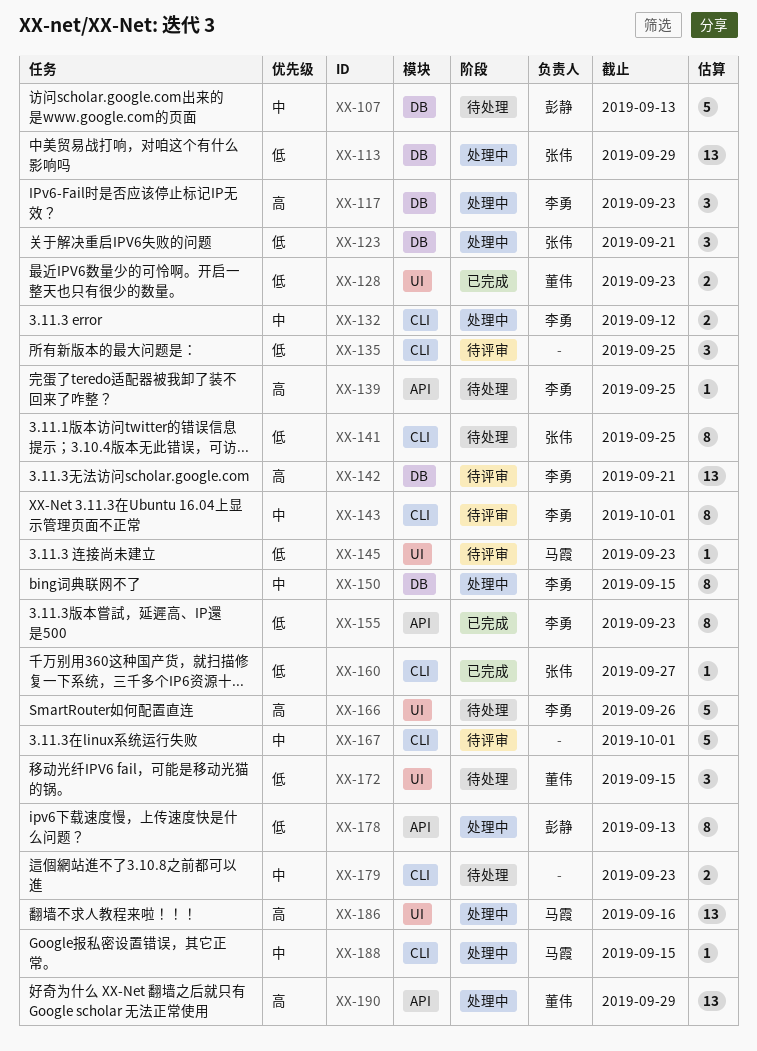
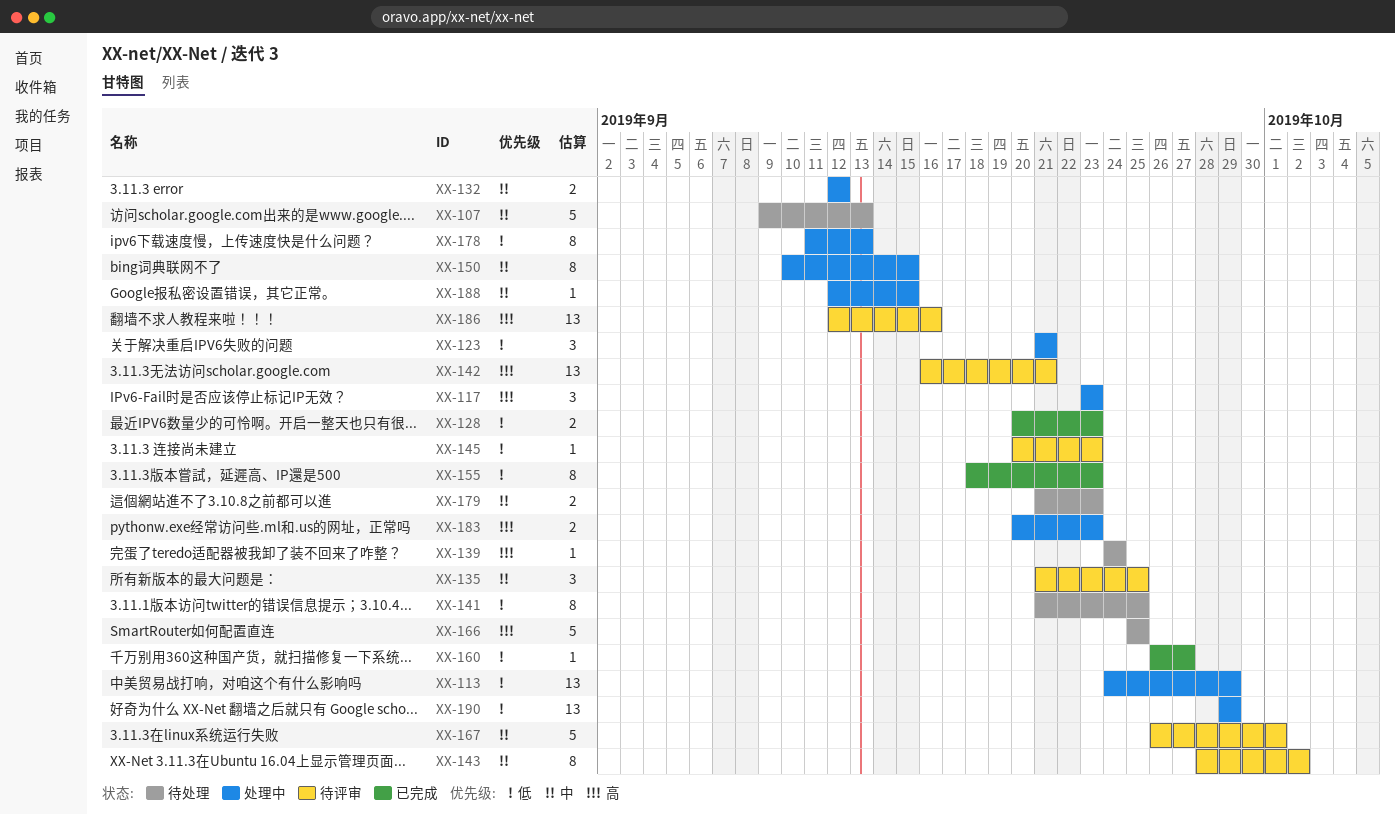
XX-135, priority: 低 -> 中
XX-139, due: Sep 25 -> Sep 24
XX-143, due: Oct 1 -> Oct 2
XX-166, due: Sep 26 -> Sep 25
XX-172: present -> none
XX-183: none -> present
XX-186, status: 处理中 -> 待评审
XX-190, priority: 高 -> 低

